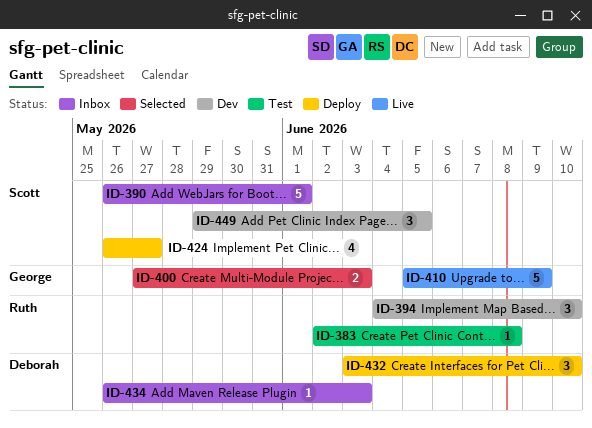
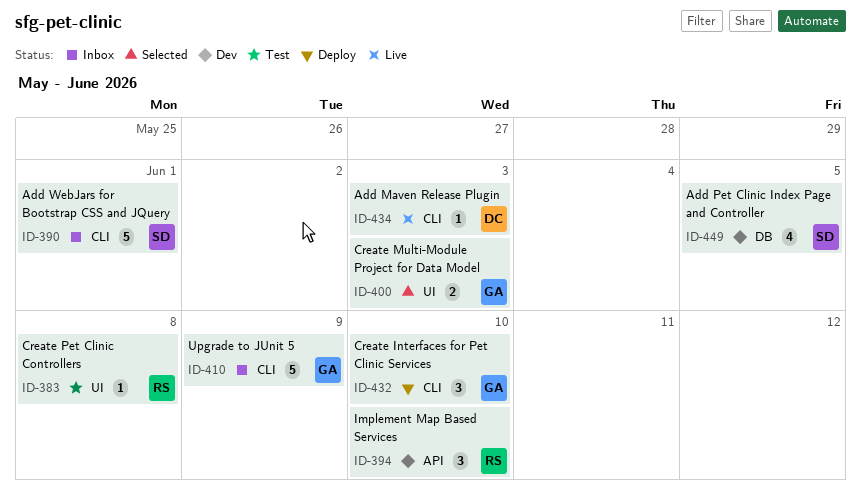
ID-410, status: Live -> Inbox
ID-424: present -> none
ID-432, owner: Deborah -> George
ID-434, status: Inbox -> Live
ID-449, estimate: 3 -> 4

